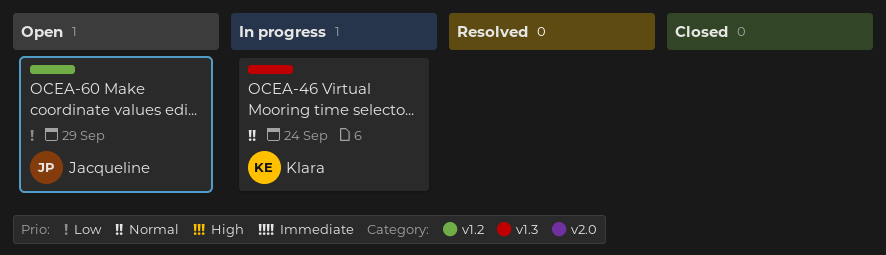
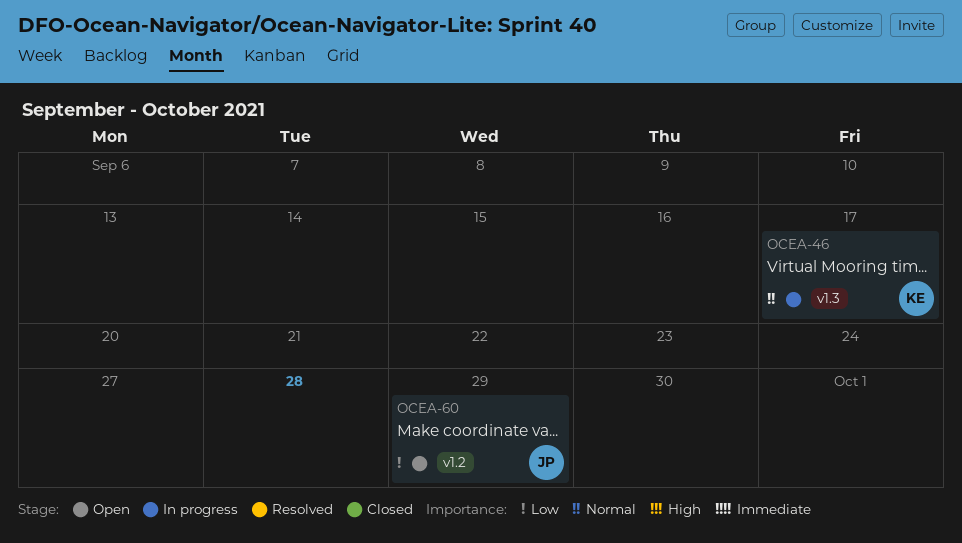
OCEA-46, due: Sep 24 -> Sep 17

